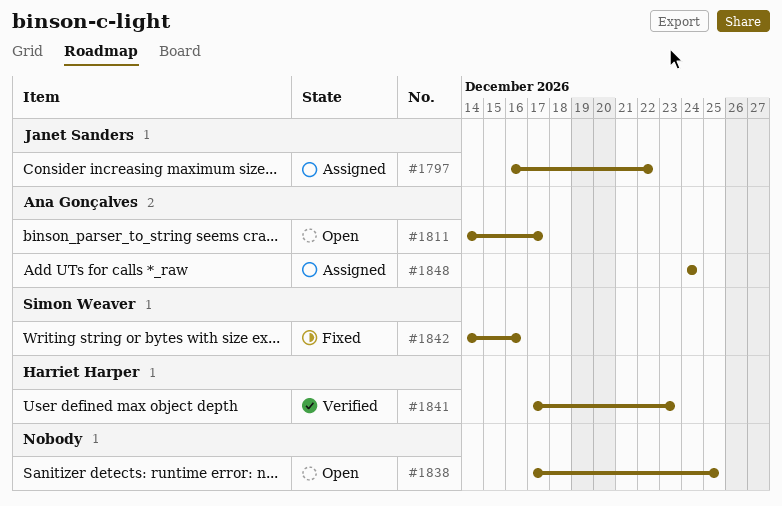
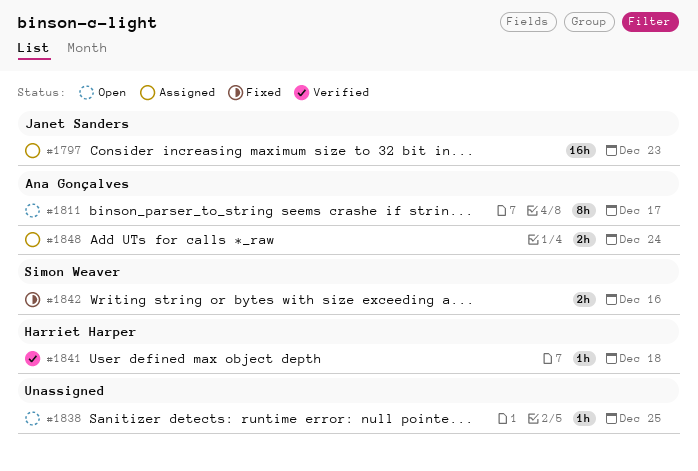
#1797, due: Dec 22 -> Dec 23
#1841, due: Dec 23 -> Dec 18

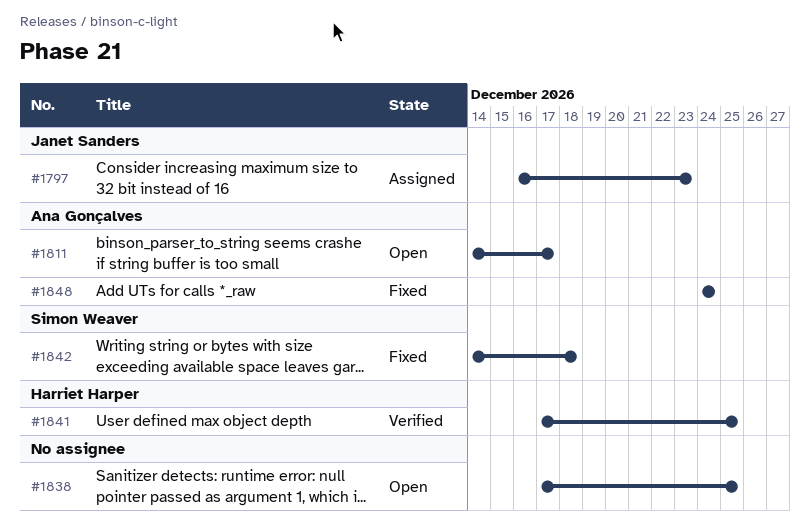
#1841, due: Dec 18 -> Dec 25
#1842, due: Dec 16 -> Dec 18
#1848, status: Assigned -> Fixed

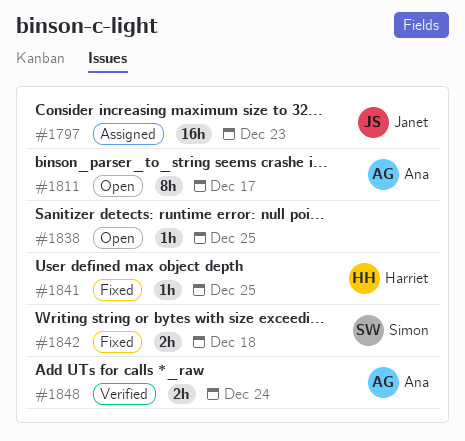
#1841, status: Verified -> Fixed
#1848, status: Fixed -> Verified

